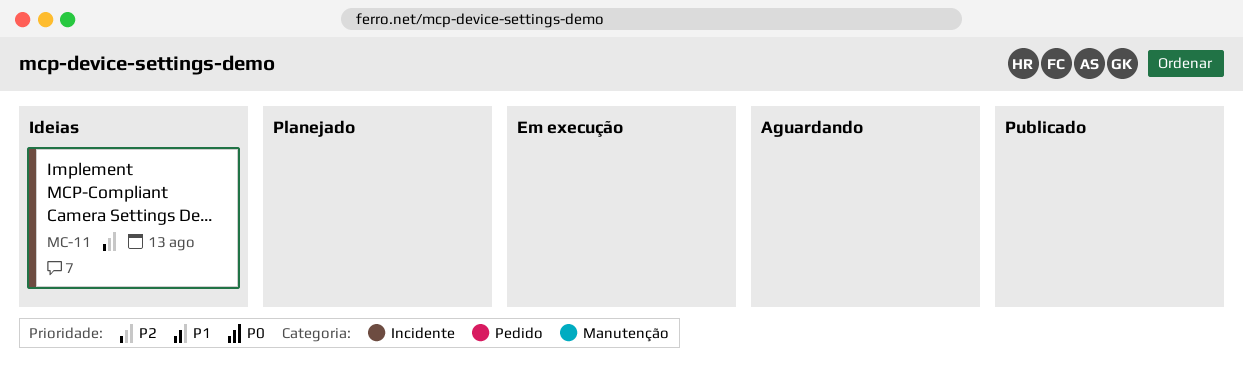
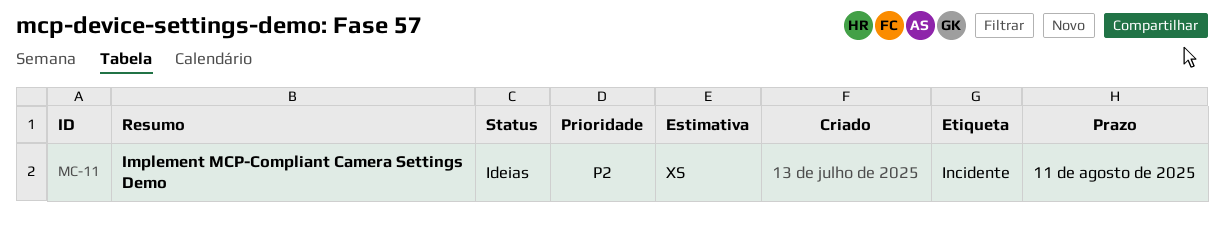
MC-11, due: Aug 13 -> Aug 11

